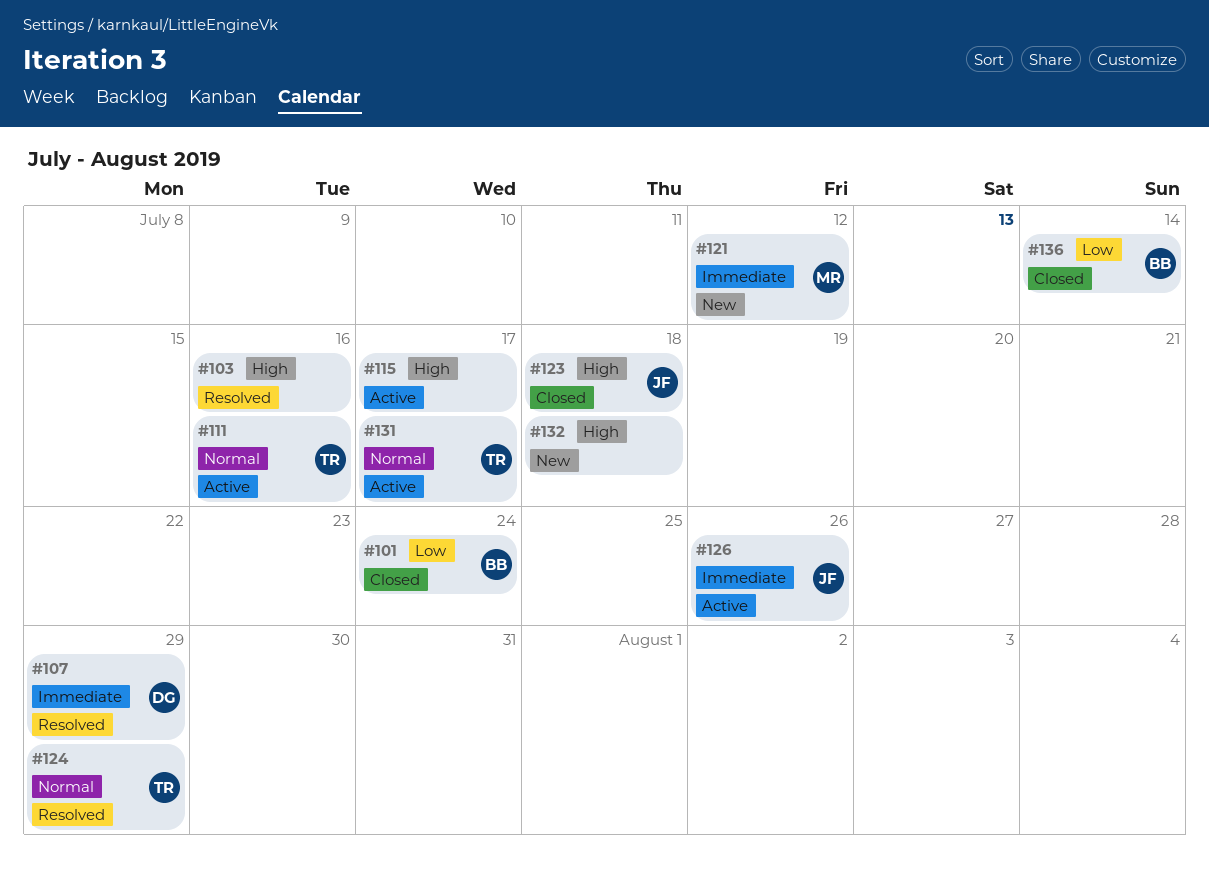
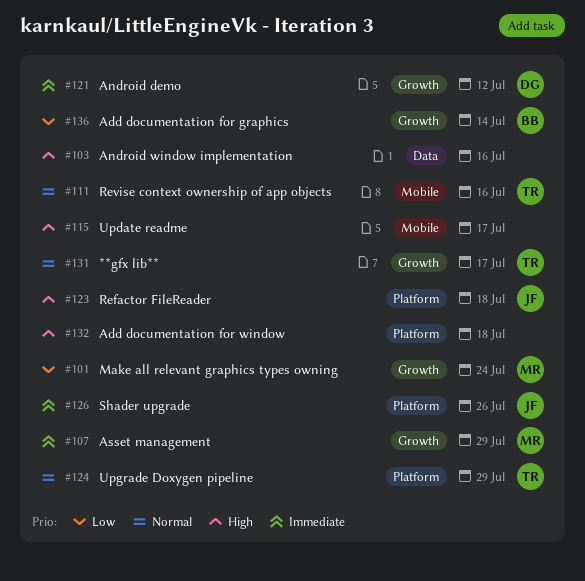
#101, owner: BB -> MR
#107, owner: DG -> MR
#121, owner: MR -> DG

